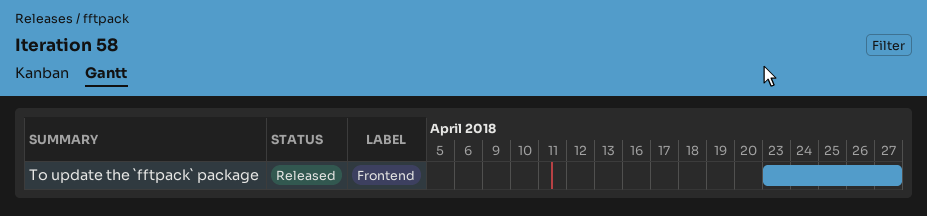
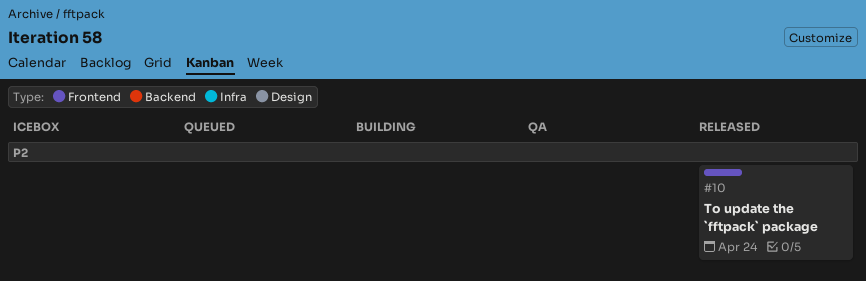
To update the `fftpack` package, due: Apr 27 -> Apr 24

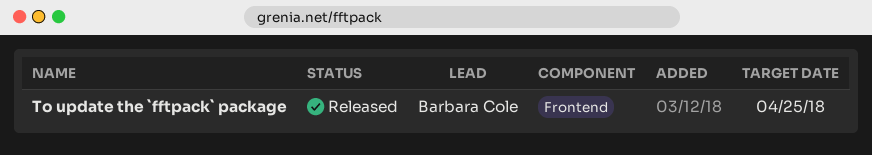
To update the `fftpack` package, due: Apr 24 -> Apr 25

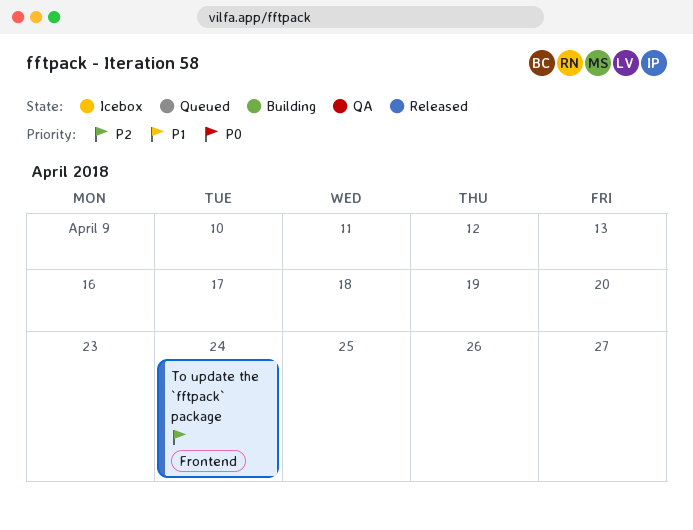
To update the `fftpack` package, due: Apr 25 -> Apr 24

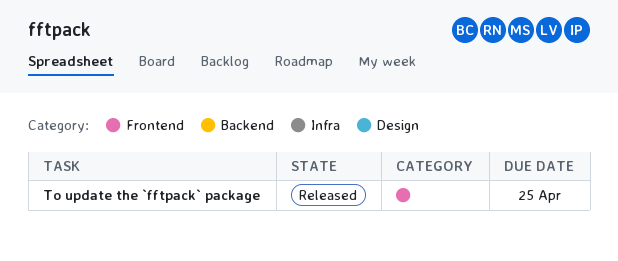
To update the `fftpack` package, due: Apr 24 -> Apr 25

